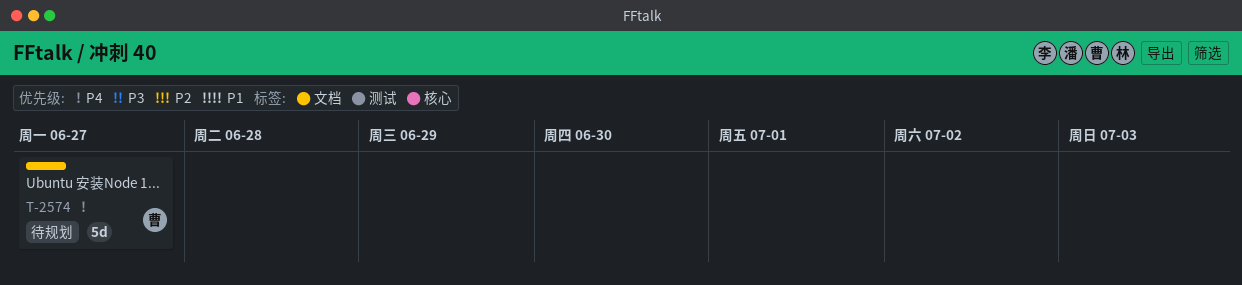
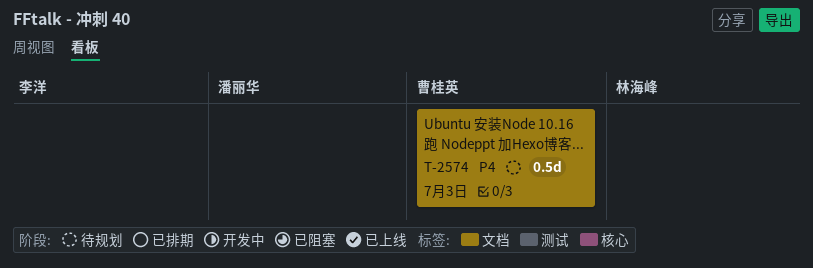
T-2574, estimate: 5d -> 0.5d
T-2574, due: Jun 27 -> Jul 3

